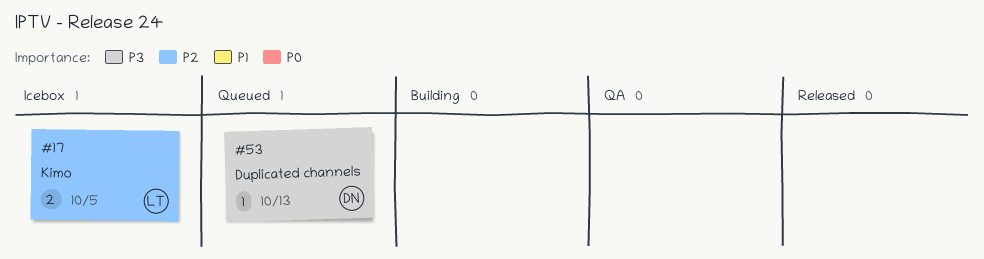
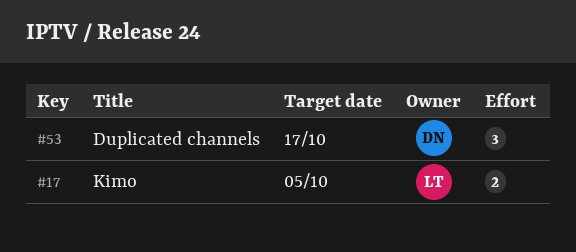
#53, estimate: 1 -> 3
#53, due: Oct 13 -> Oct 17

